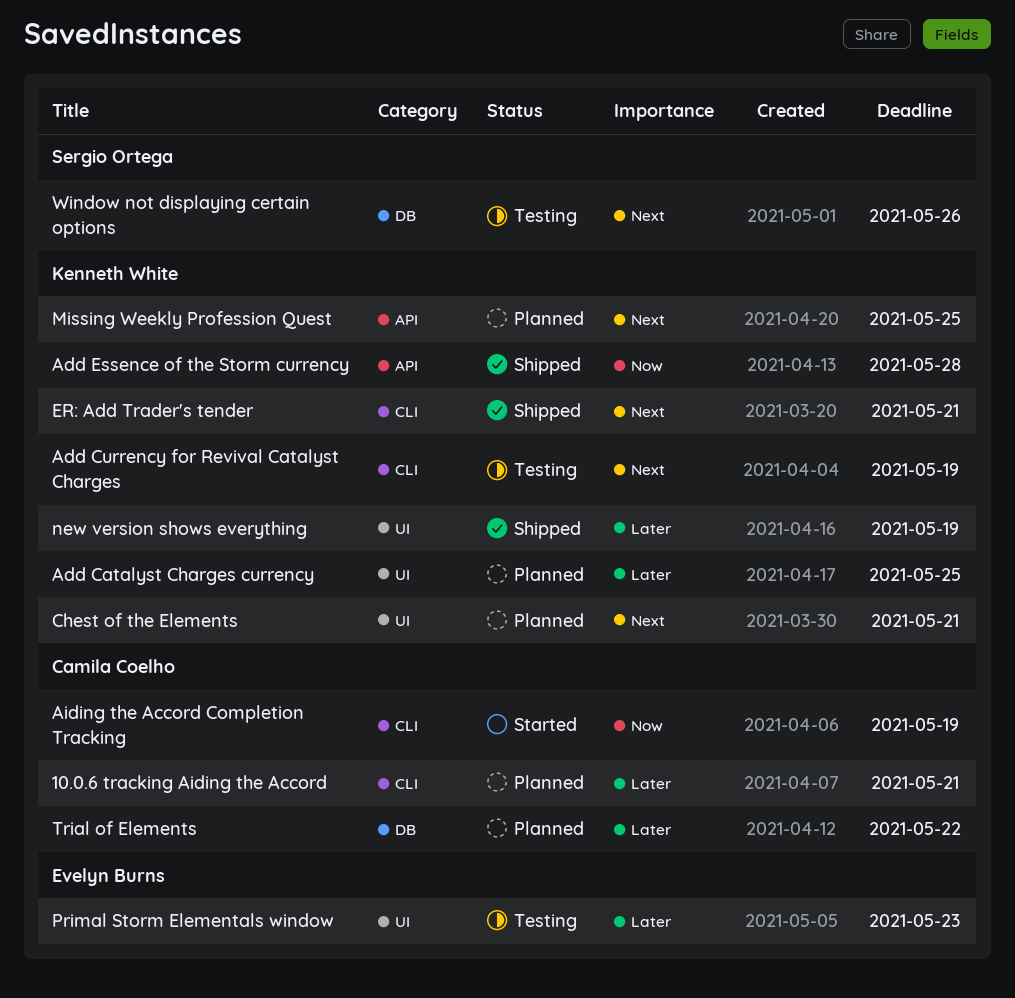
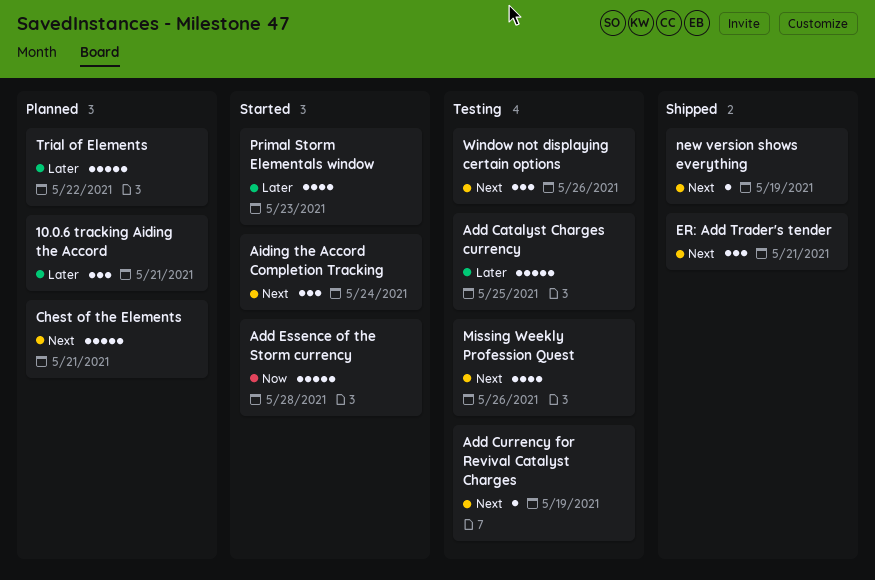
Add Catalyst Charges currency, status: Planned -> Testing
Add Essence of the Storm currency, status: Shipped -> Started
Aiding the Accord Completion Tracking, priority: Now -> Next
Aiding the Accord Completion Tracking, due: May 19 -> May 24
Missing Weekly Profession Quest, status: Planned -> Testing
Missing Weekly Profession Quest, due: May 25 -> May 26
new version shows everything, priority: Later -> Next
Primal Storm Elementals window, status: Testing -> Started

